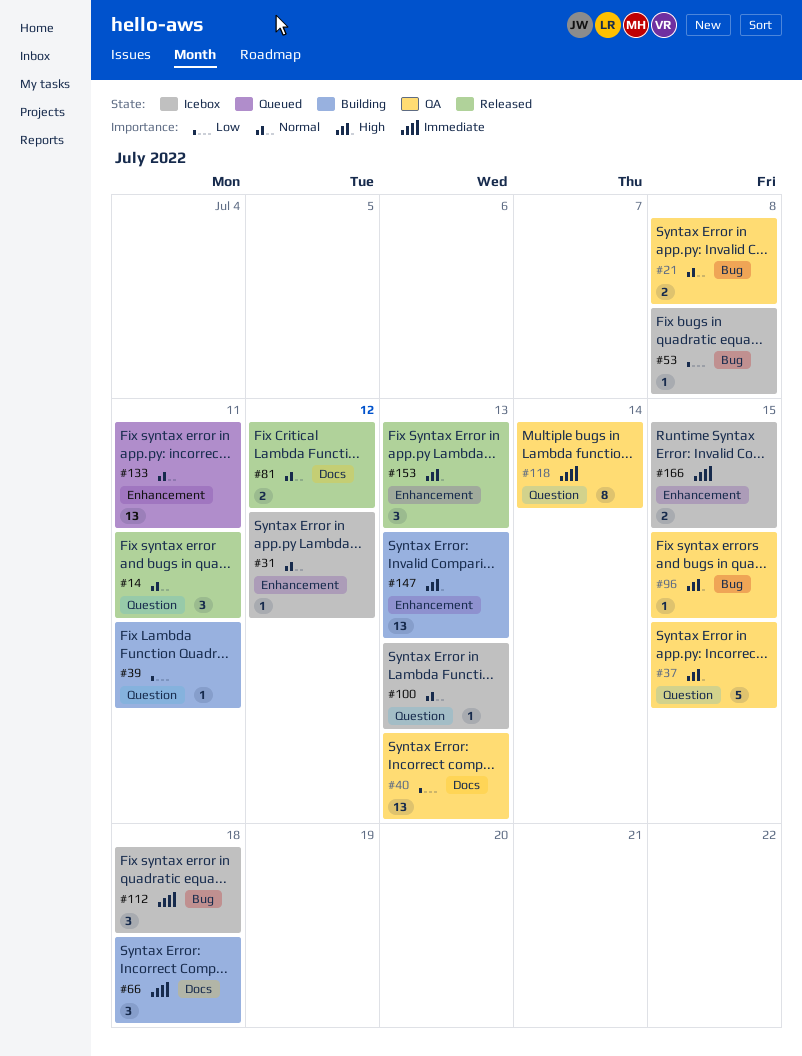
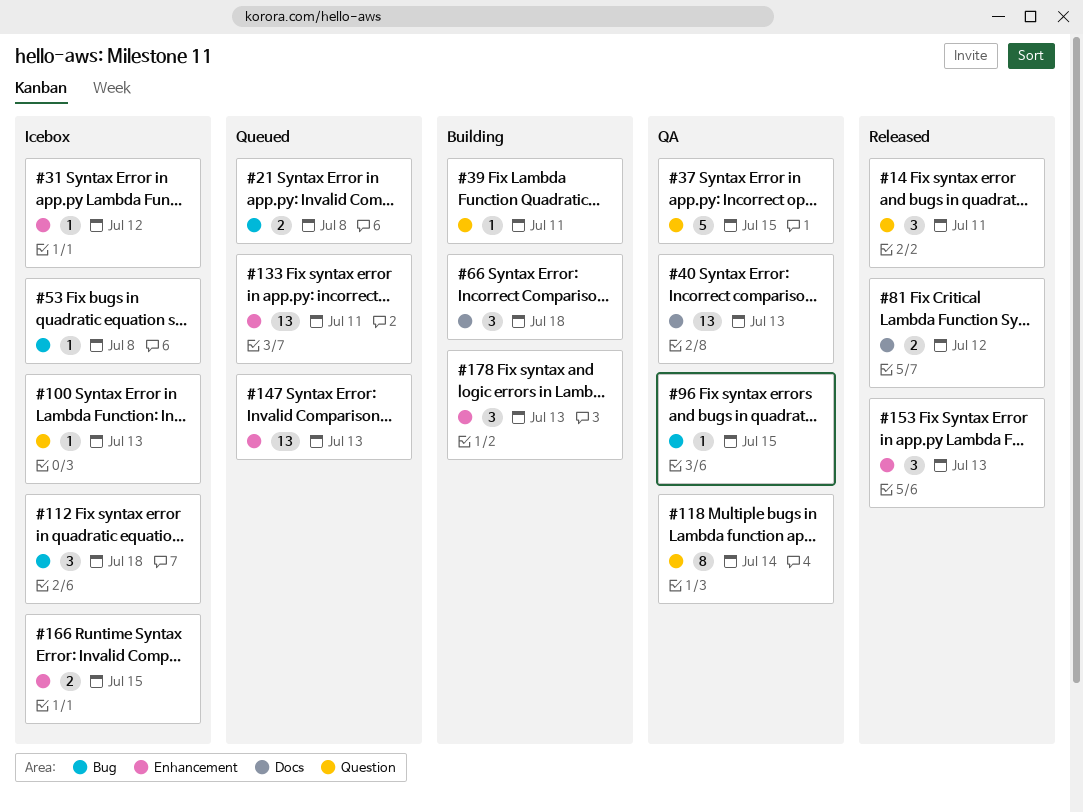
#21, status: QA -> Queued
#147, status: Building -> Queued
#178: none -> present

